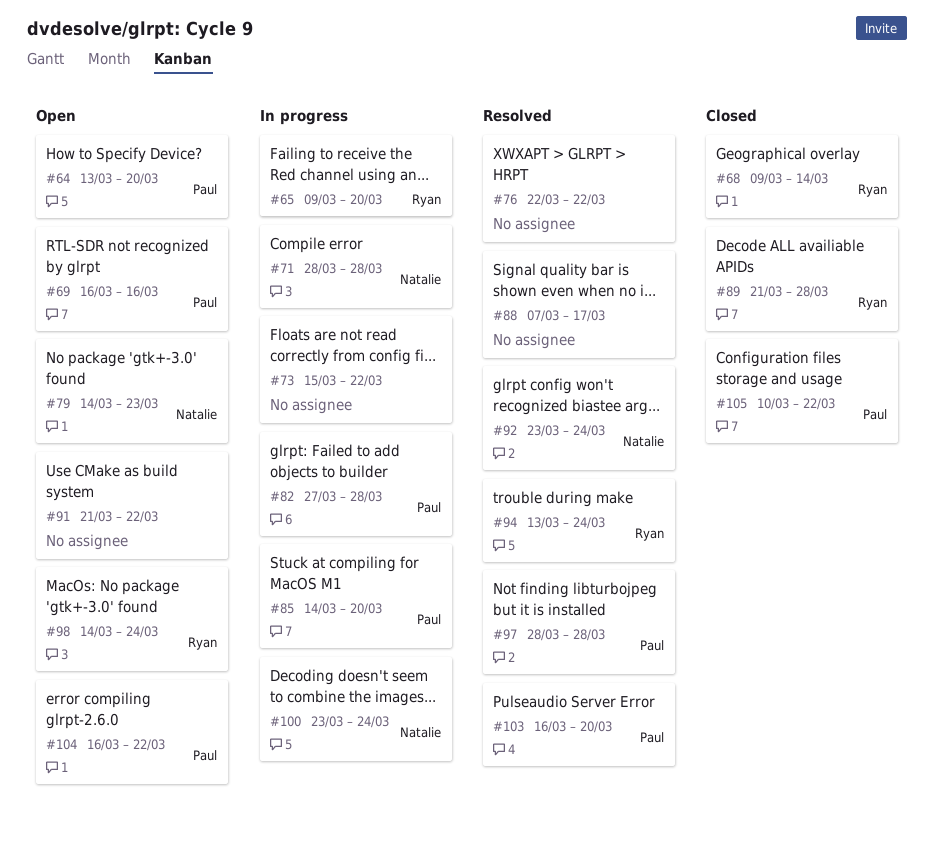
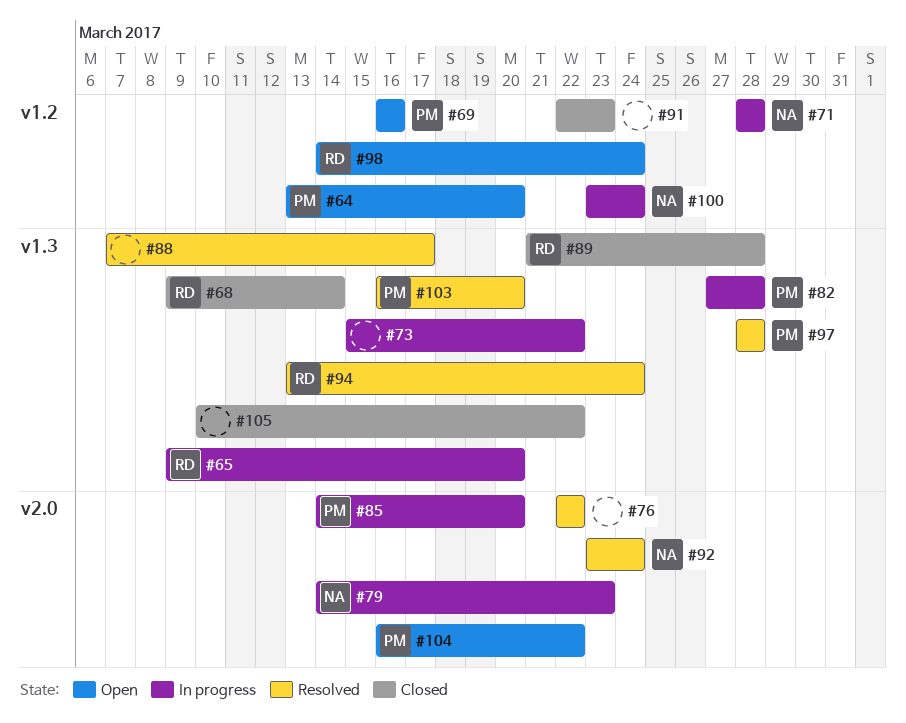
#79, status: Open -> In progress
#91, status: Open -> Closed
#91, start: Mar 21 -> Mar 22
#91, due: Mar 22 -> Mar 23
#105, owner: Paul -> none

